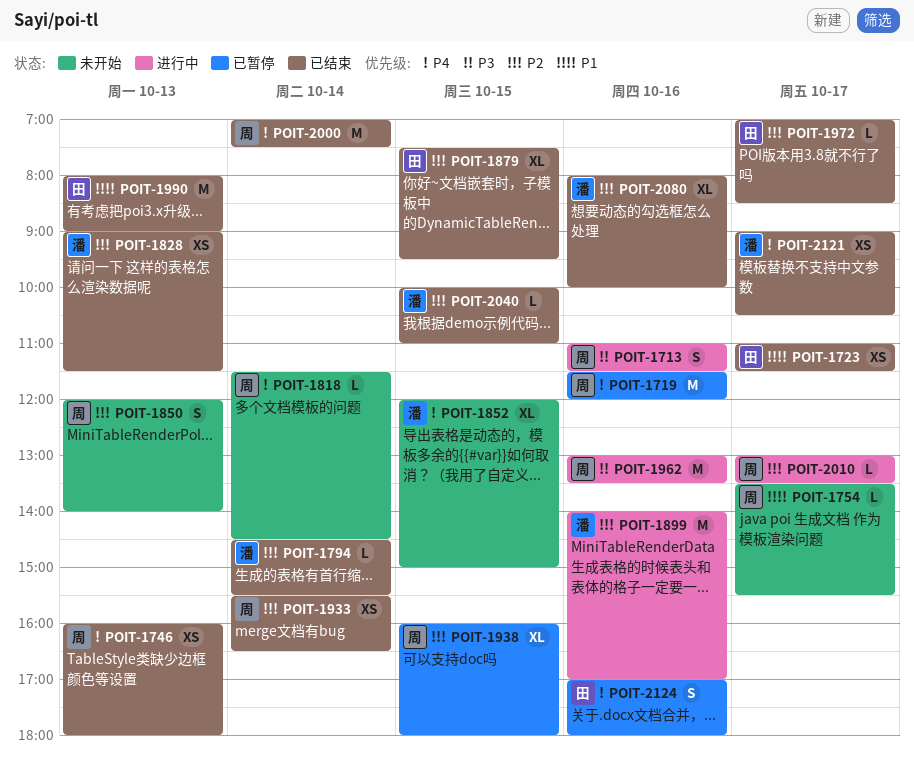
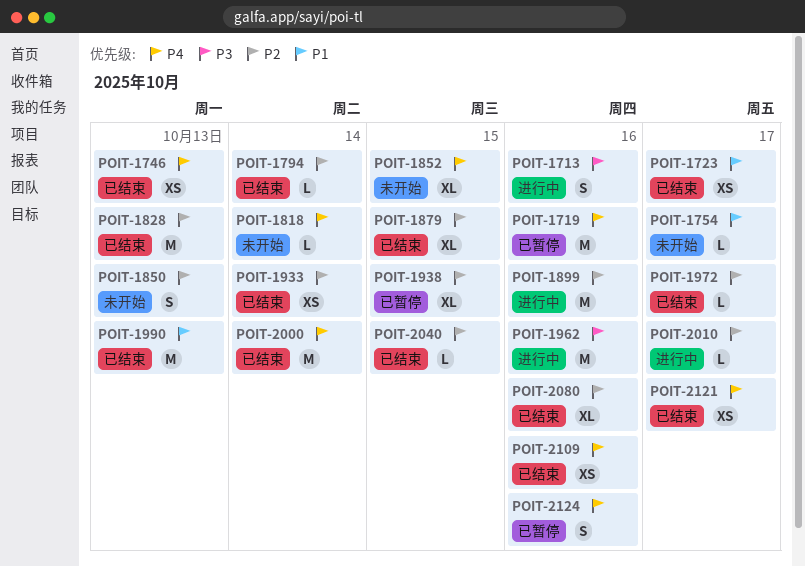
POIT-1828, estimate: XS -> M
POIT-2109: none -> present

